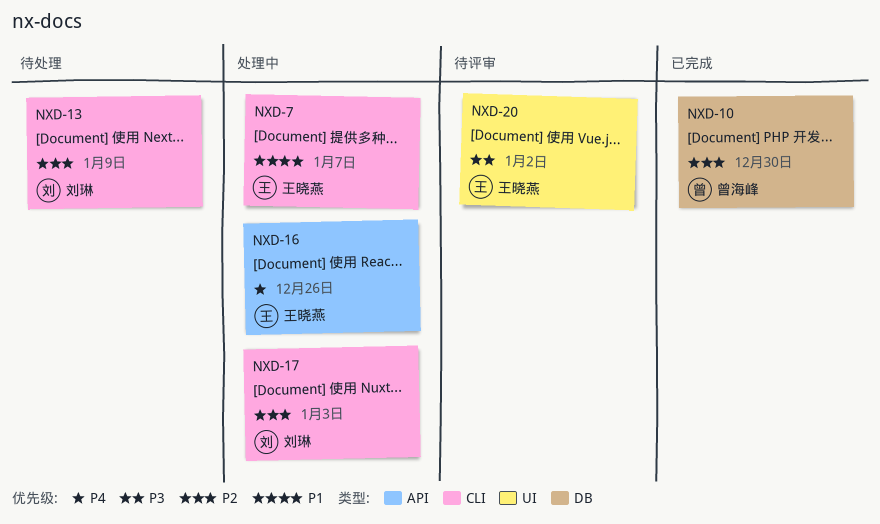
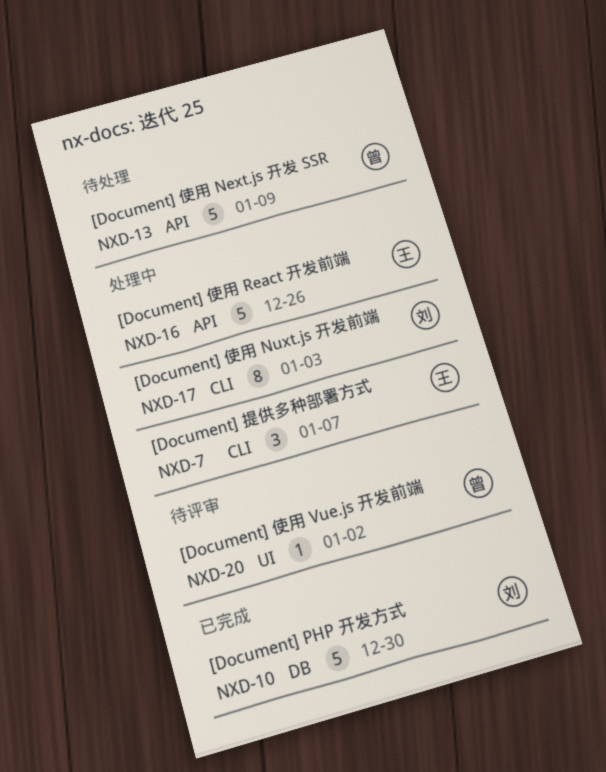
NXD-10, owner: 曾海峰 -> 刘琳
NXD-13, owner: 刘琳 -> 曾海峰
NXD-13, label: CLI -> API
NXD-20, owner: 王晓燕 -> 曾海峰

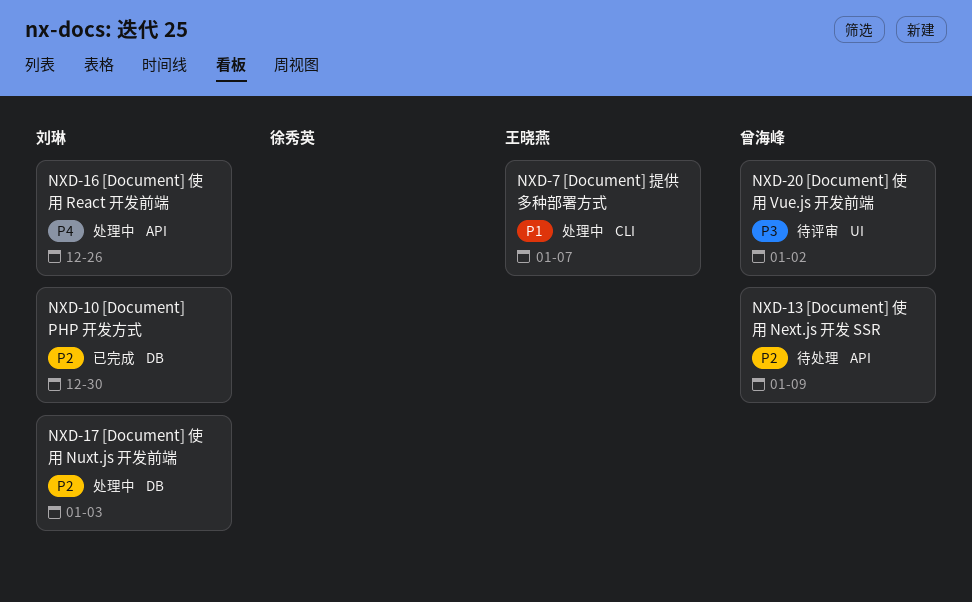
NXD-16, owner: 王晓燕 -> 刘琳
NXD-17, label: CLI -> DB

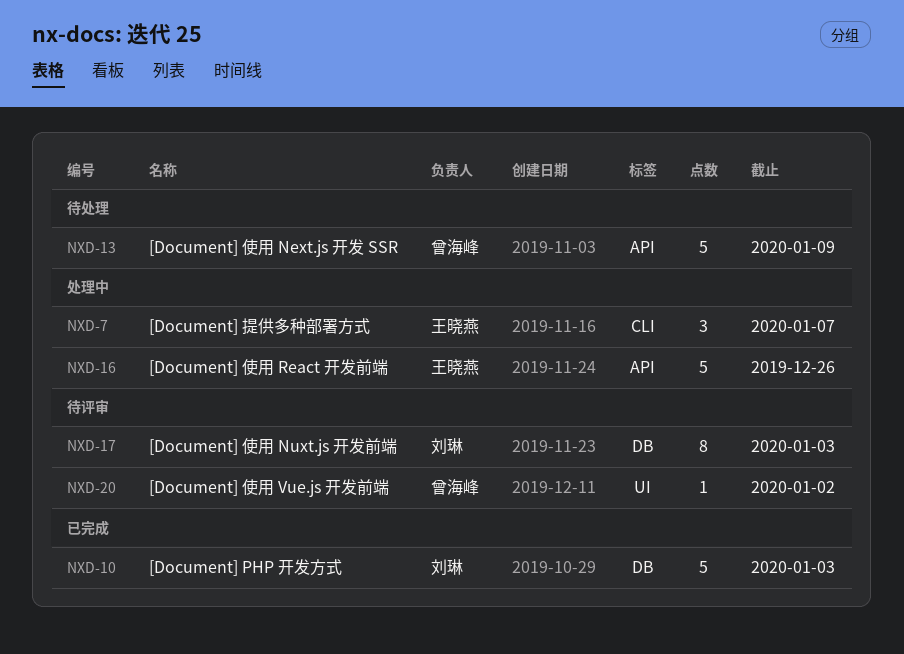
NXD-10, due: Dec 30 -> Jan 3
NXD-16, owner: 刘琳 -> 王晓燕
NXD-17, status: 处理中 -> 待评审

